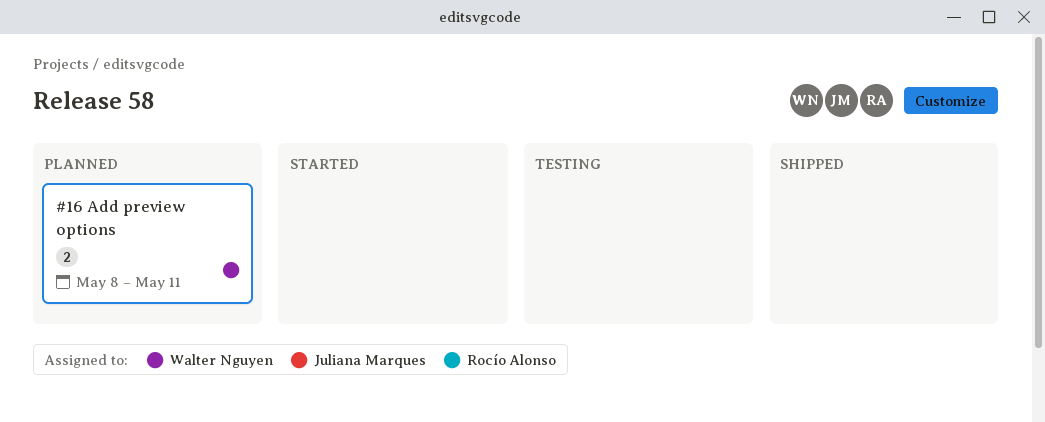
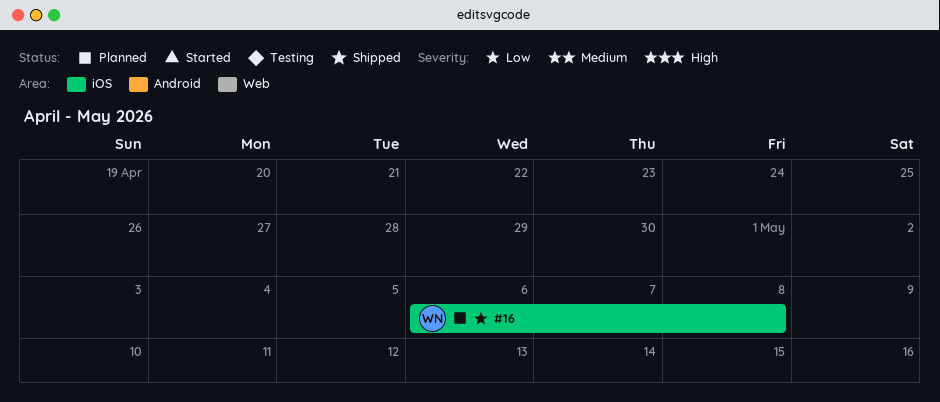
#16, start: May 8 -> May 6
#16, due: May 11 -> May 8

